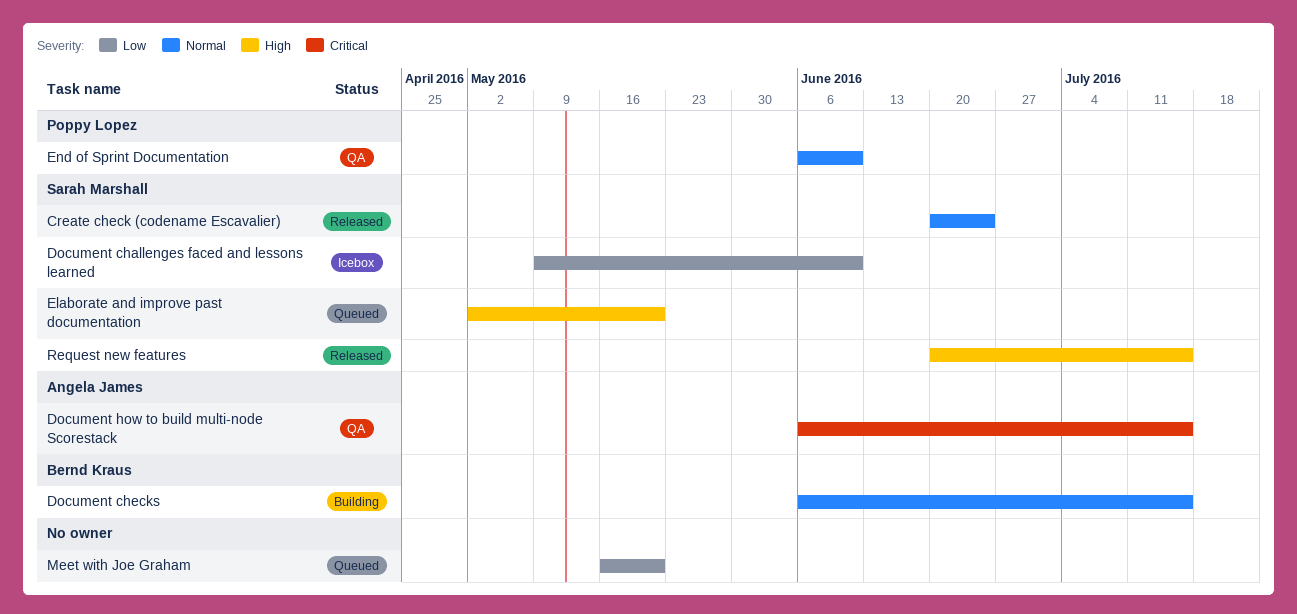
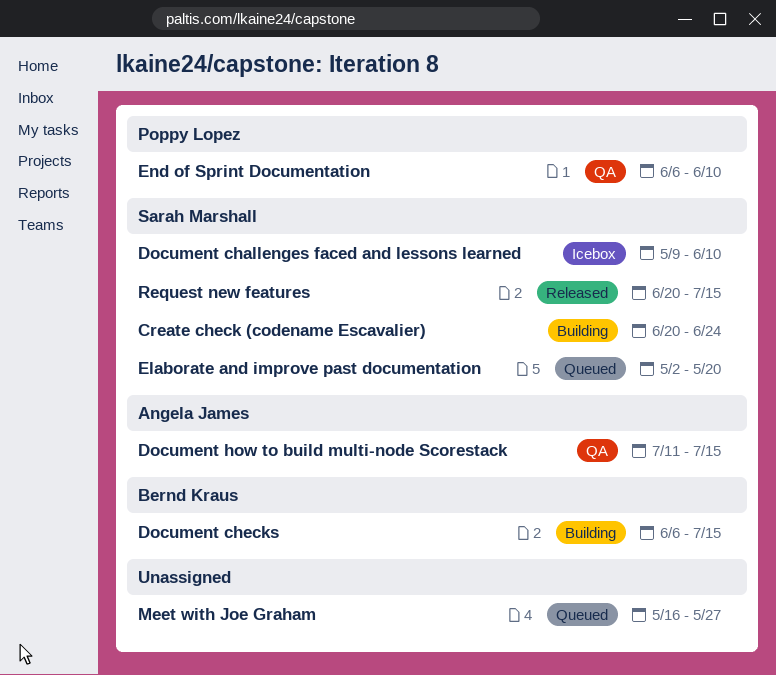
Create check (codename Escavalier), status: Released -> Building
Document how to build multi-node Scorestack, start: Jun 6 -> Jul 11
Meet with Joe Graham, due: May 20 -> May 27

